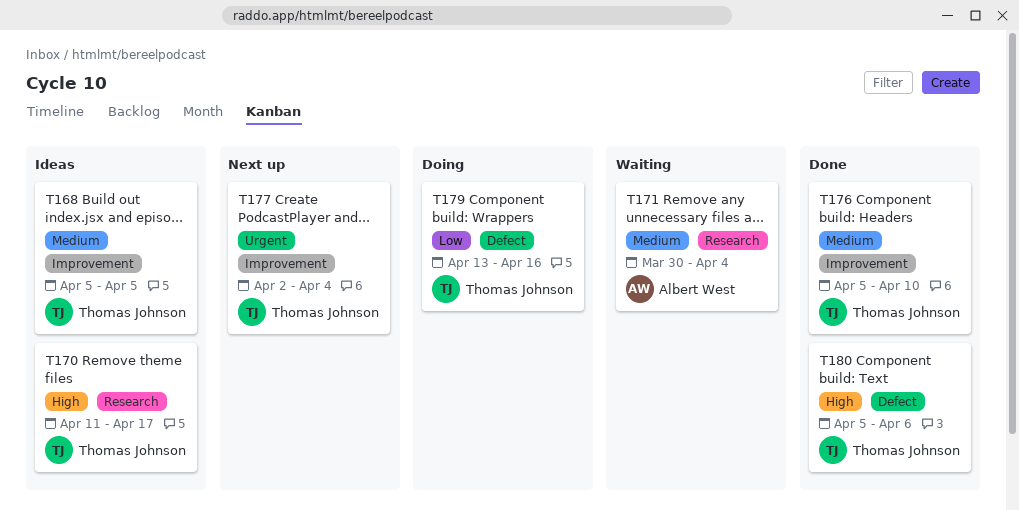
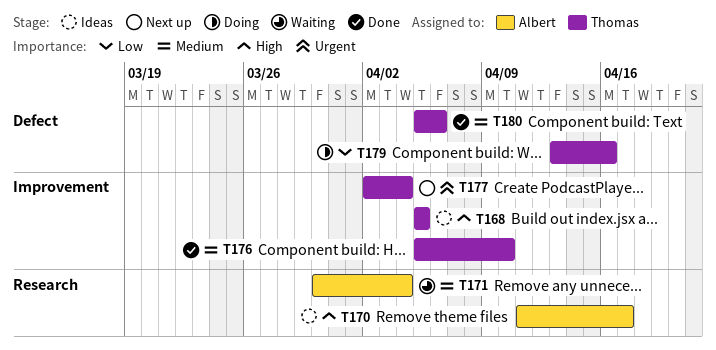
T168, priority: Medium -> High
T170, owner: Thomas Johnson -> Albert West
T180, priority: High -> Medium

